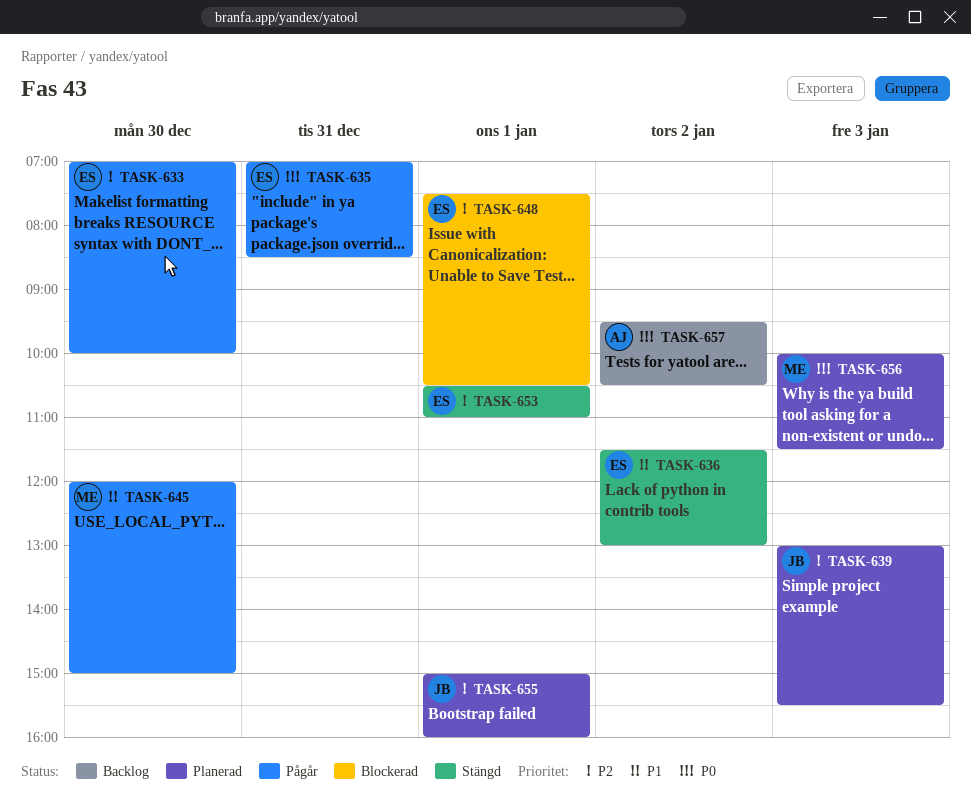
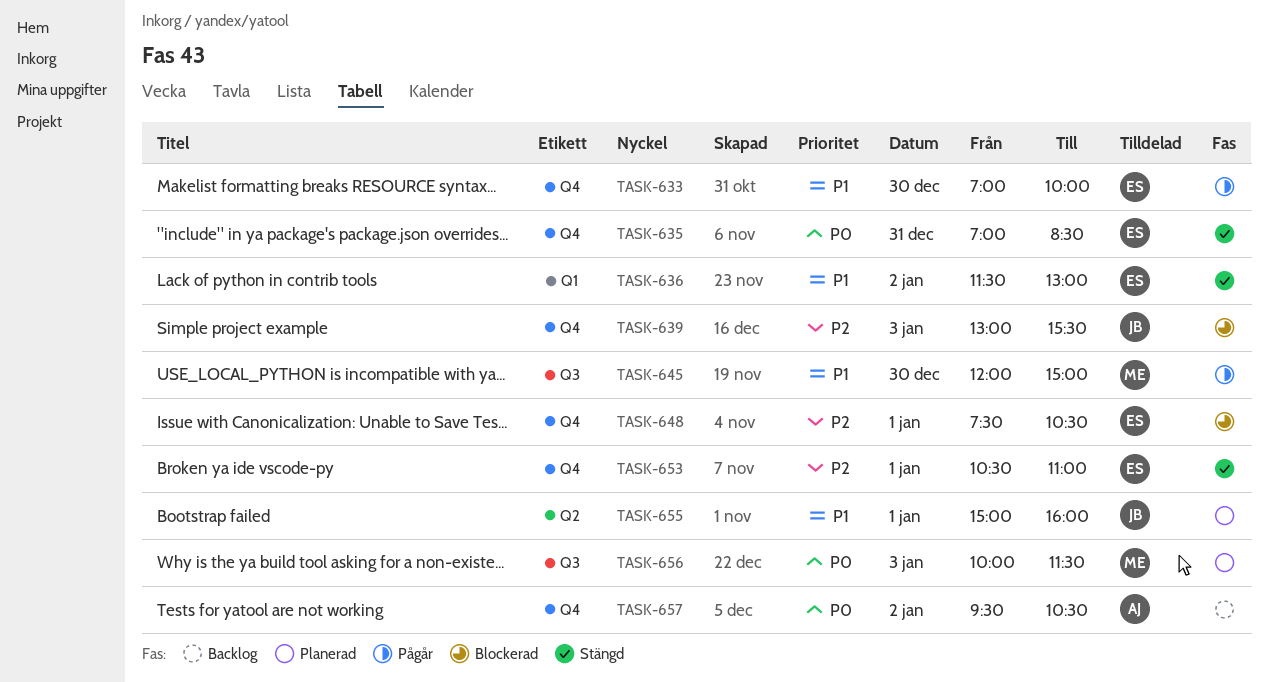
TASK-633, priority: P2 -> P1
TASK-635, status: Pågår -> Stängd
TASK-639, status: Planerad -> Blockerad
TASK-655, priority: P2 -> P1

